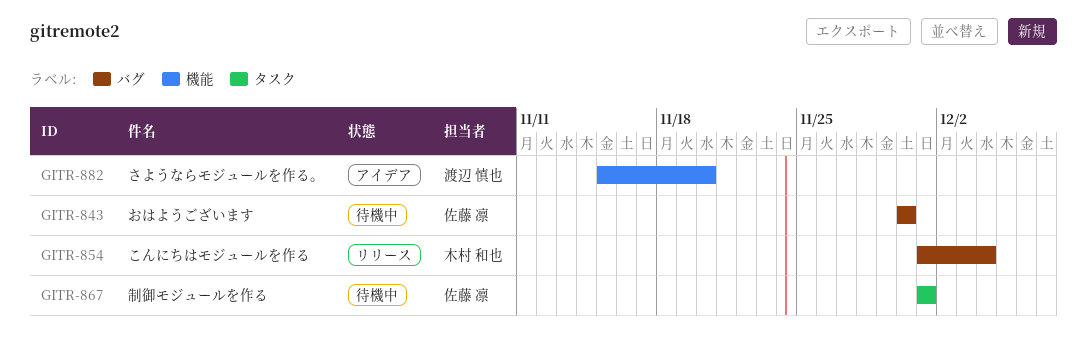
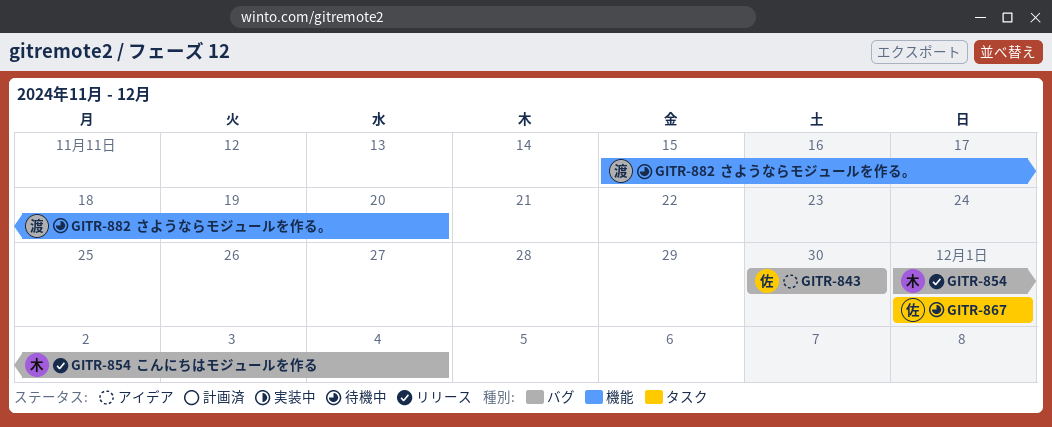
GITR-843, status: 待機中 -> アイデア
GITR-882, status: アイデア -> 待機中

